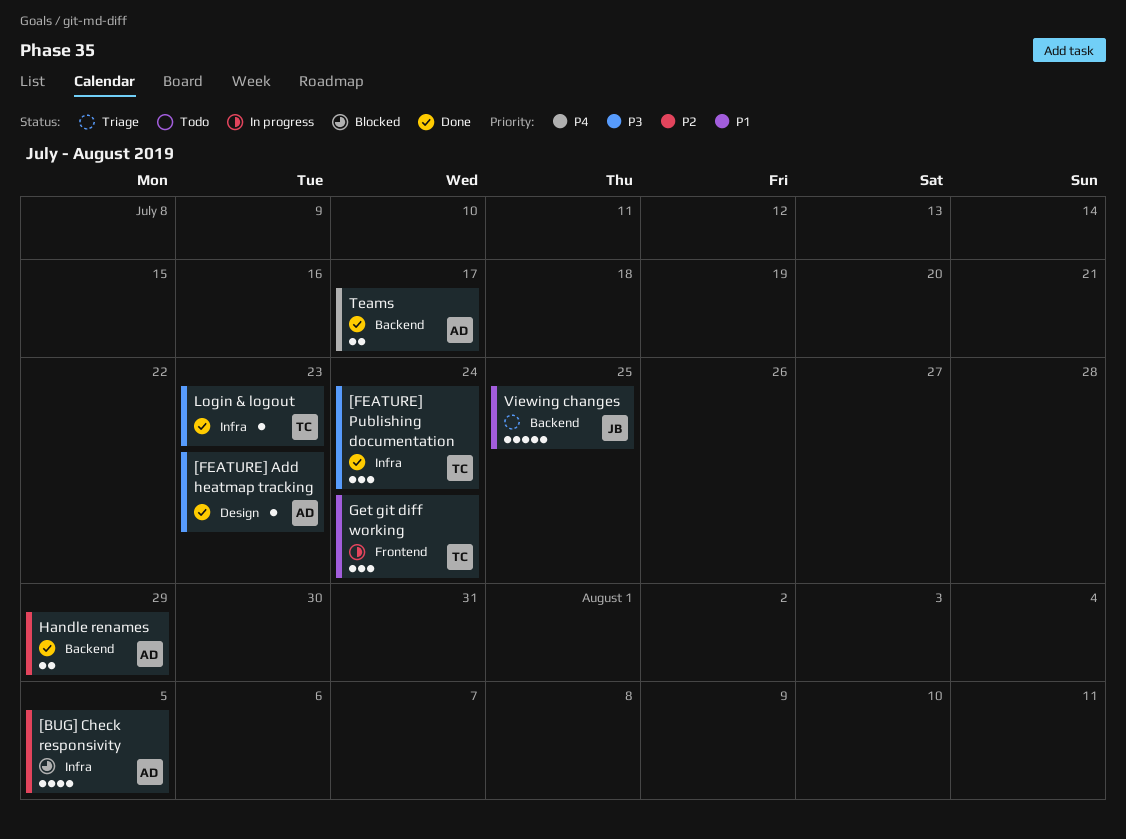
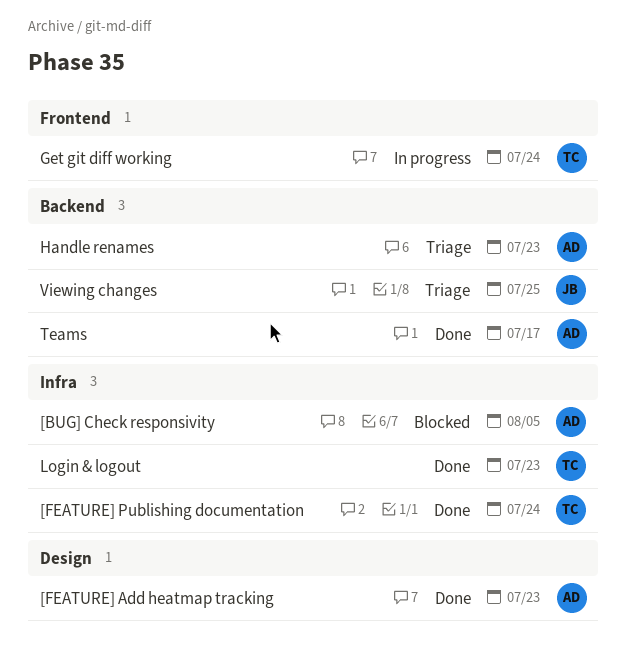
Handle renames, status: Done -> Triage
Handle renames, due: Jul 29 -> Jul 23

